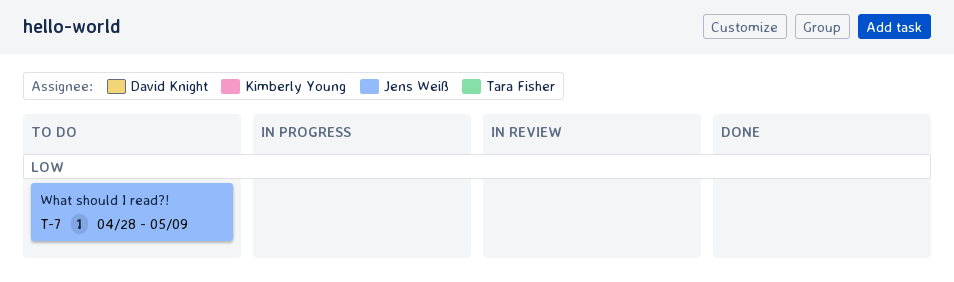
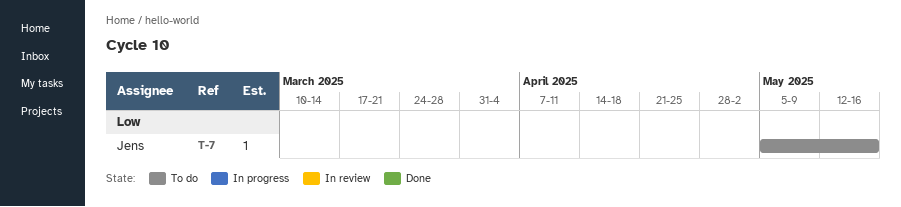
T-7, start: Apr 28 -> May 5
T-7, due: May 9 -> May 16

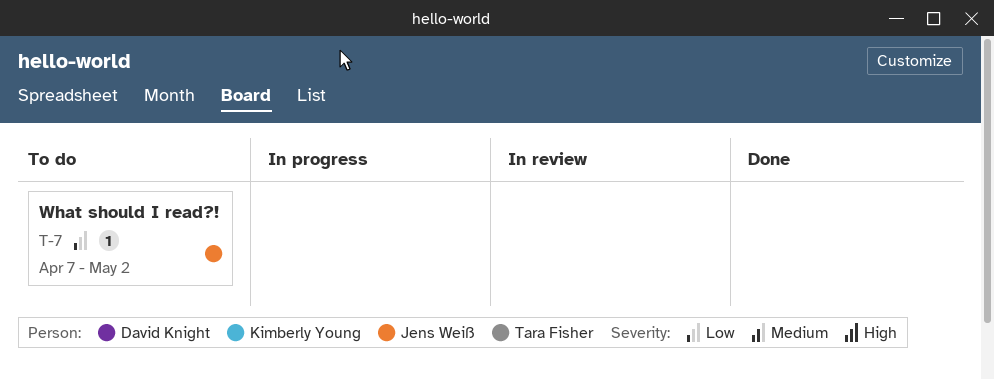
T-7, start: May 5 -> Apr 7
T-7, due: May 16 -> May 2

